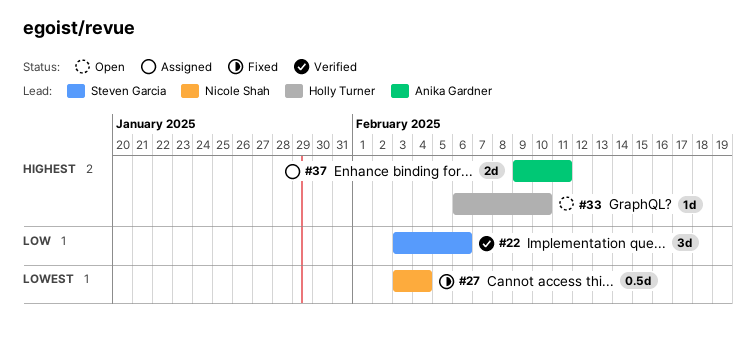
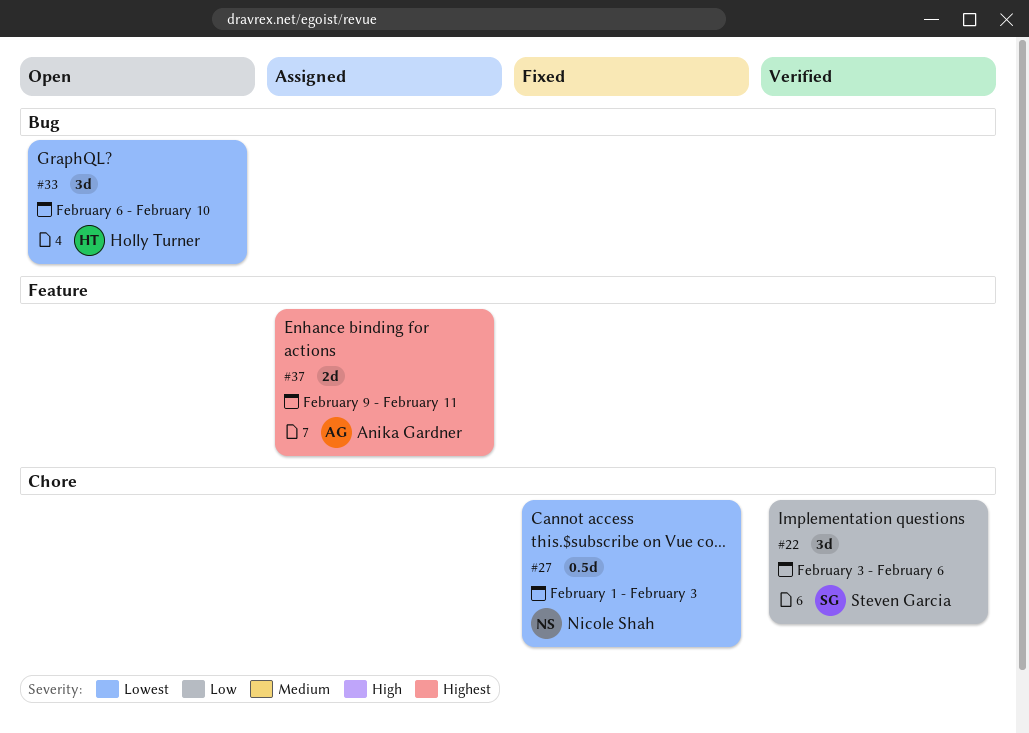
#27, start: Feb 3 -> Feb 1
#27, due: Feb 4 -> Feb 3
#33, priority: Highest -> Lowest
#33, estimate: 1d -> 3d

